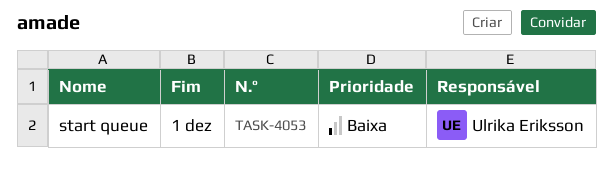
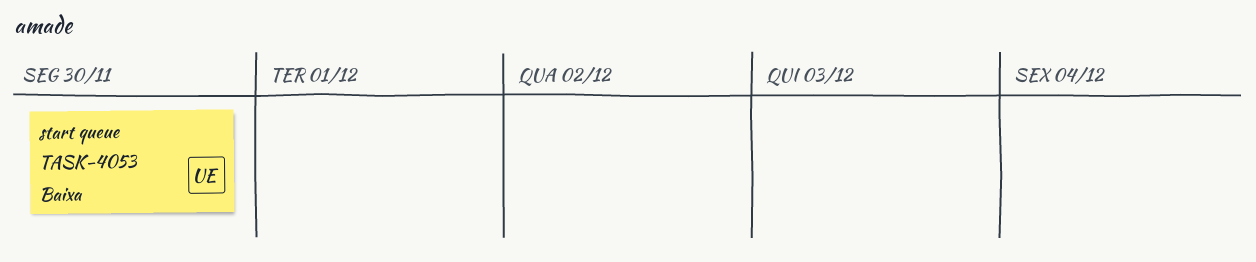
TASK-4053, due: Dec 1 -> Nov 30

